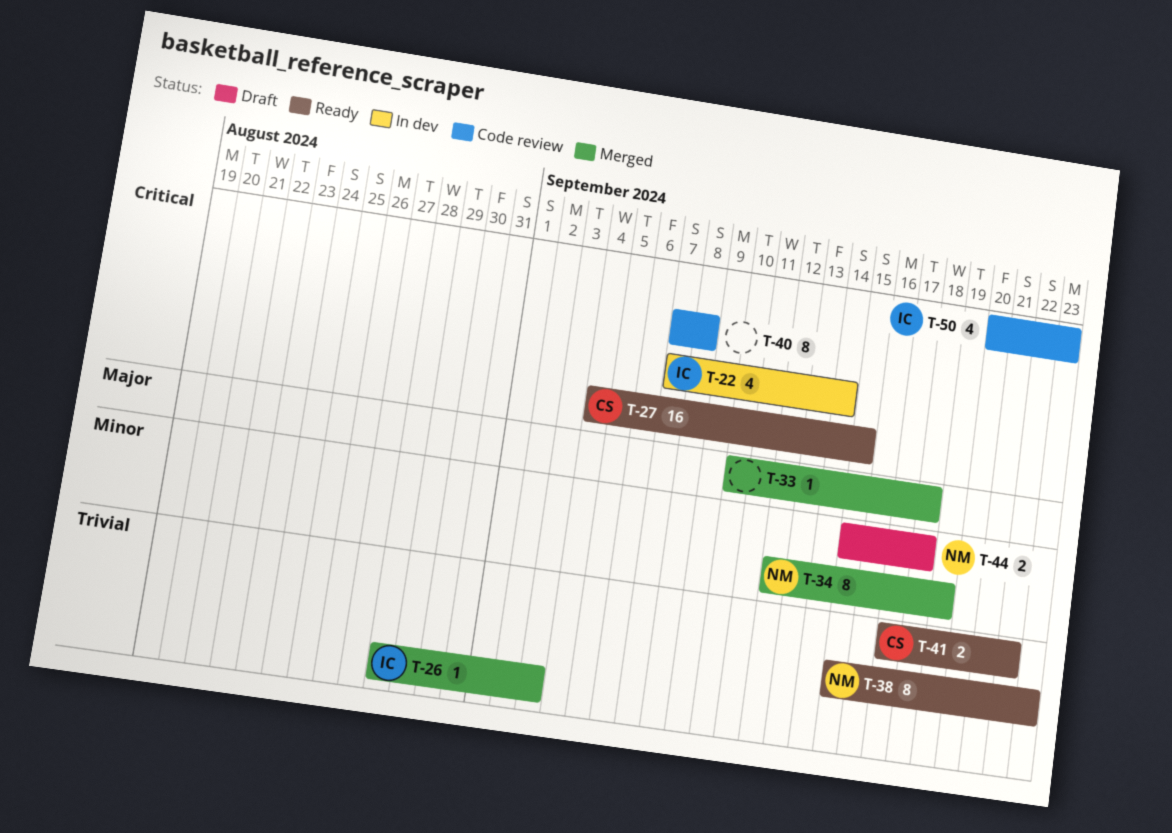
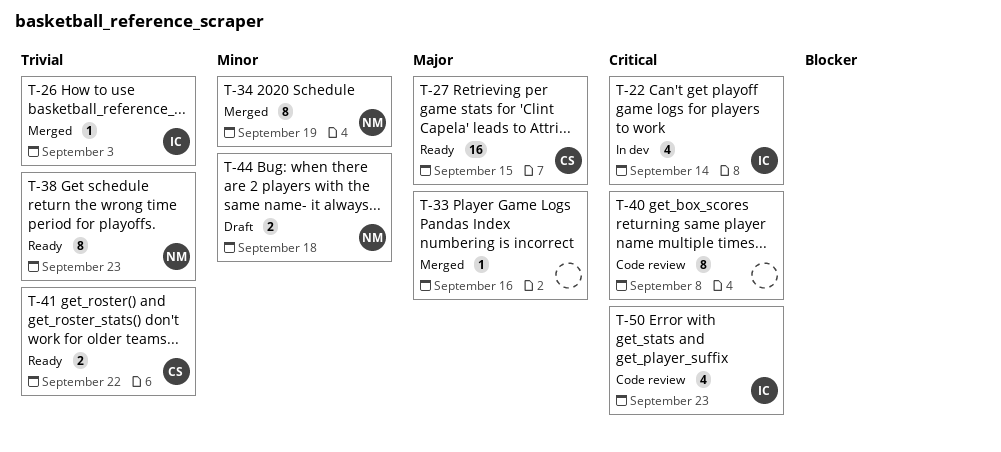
T-27, priority: Critical -> Major
T-33, due: Sep 18 -> Sep 16

